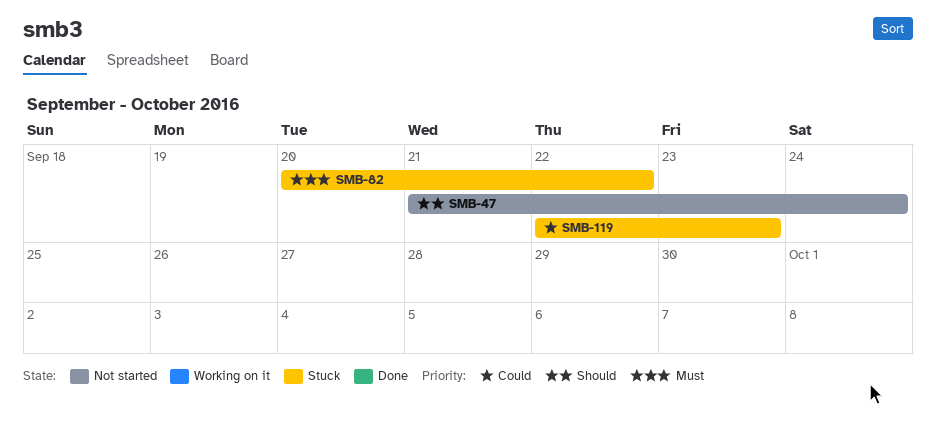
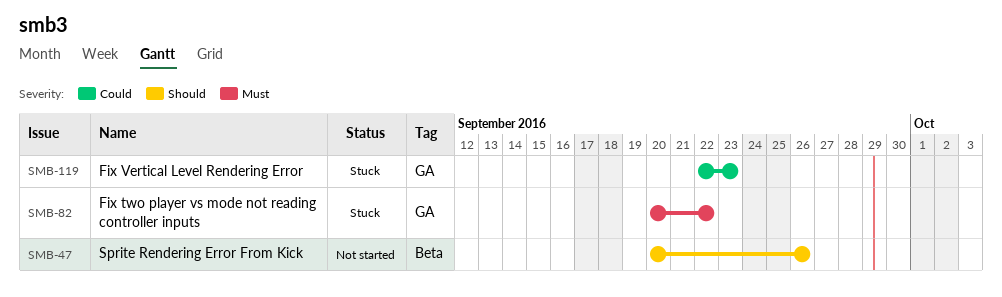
SMB-47, start: Sep 21 -> Sep 20
SMB-47, due: Sep 24 -> Sep 26

